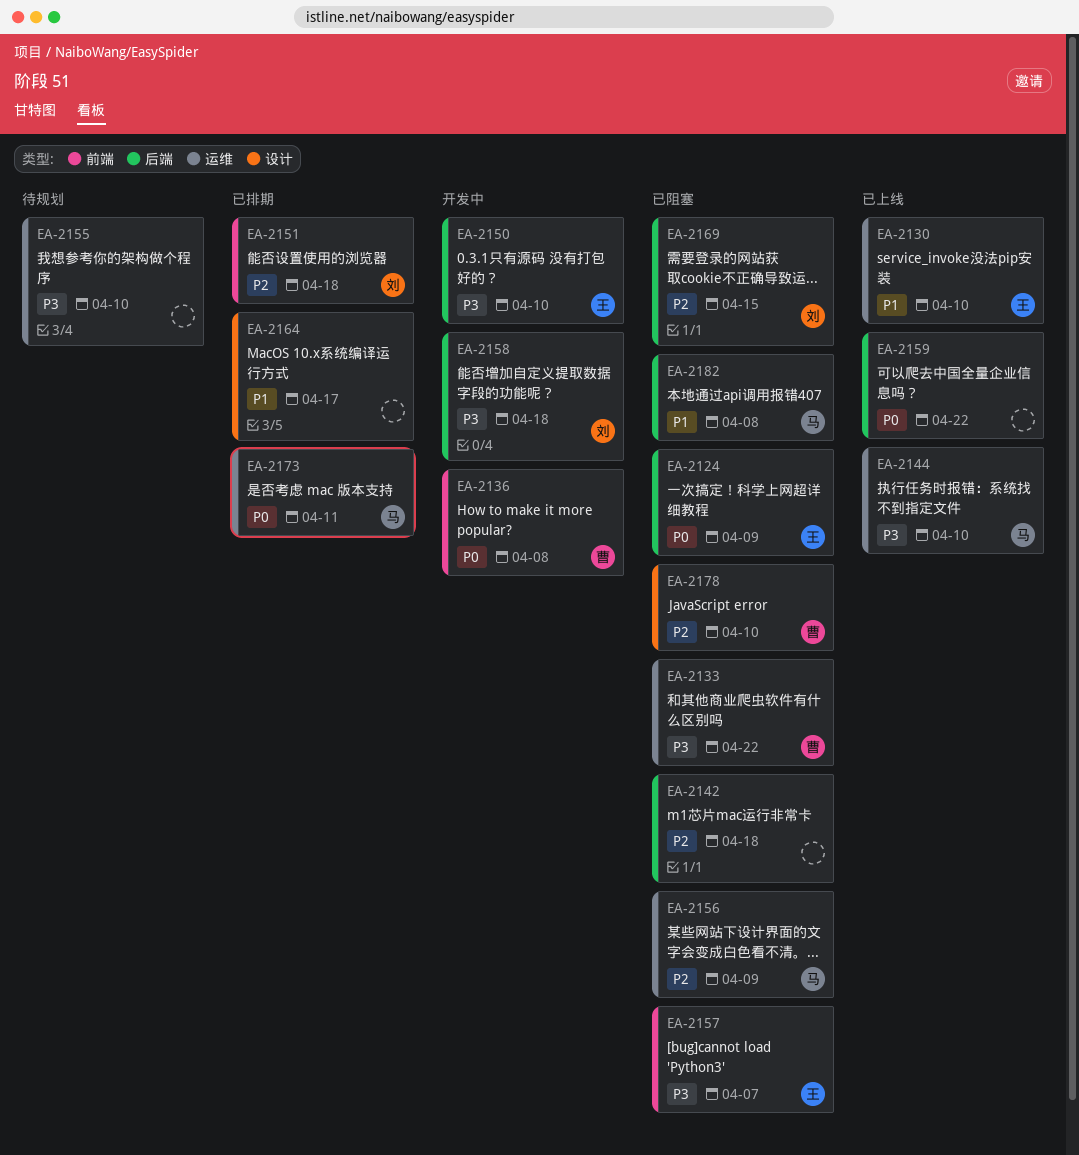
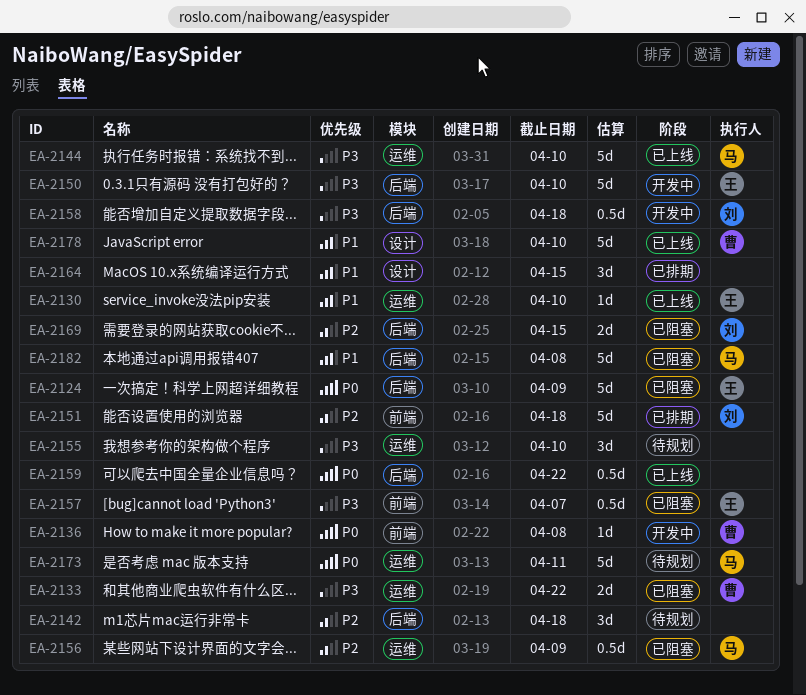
EA-2142, status: 已阻塞 -> 待规划
EA-2164, due: Apr 17 -> Apr 15
EA-2173, status: 已排期 -> 待规划
EA-2178, status: 已阻塞 -> 已上线
EA-2178, priority: P2 -> P1

